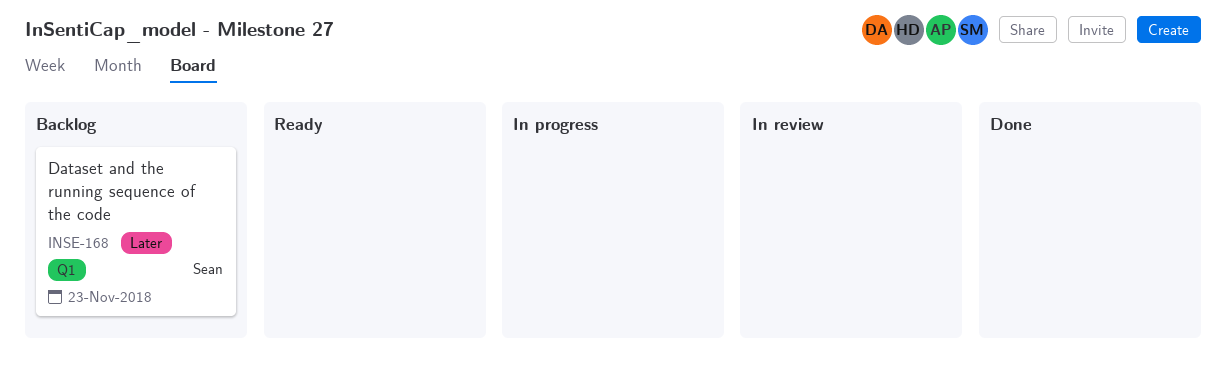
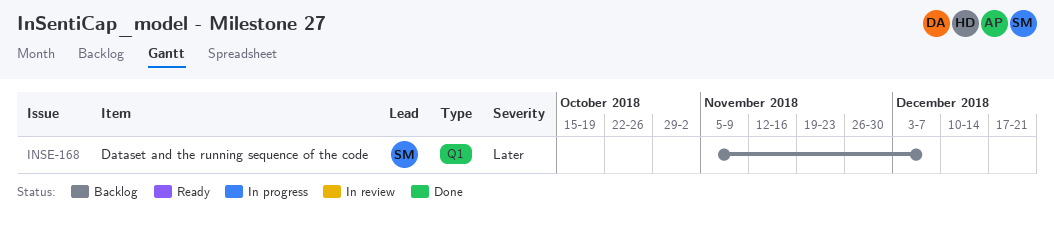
INSE-168, due: Nov 23 -> Dec 7

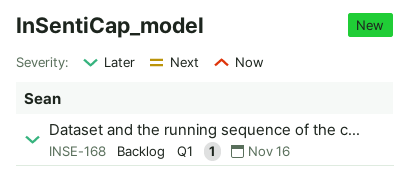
INSE-168, due: Dec 7 -> Nov 16

